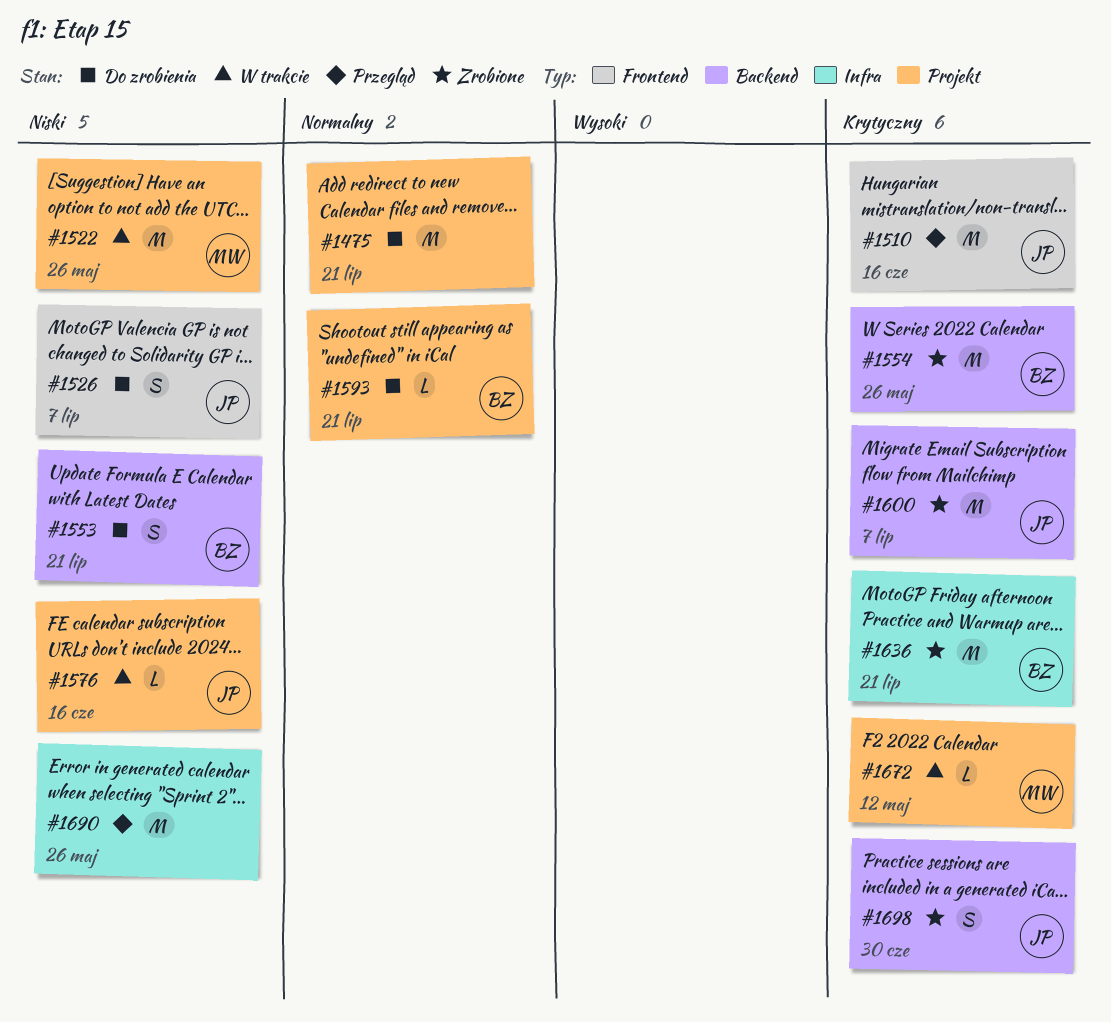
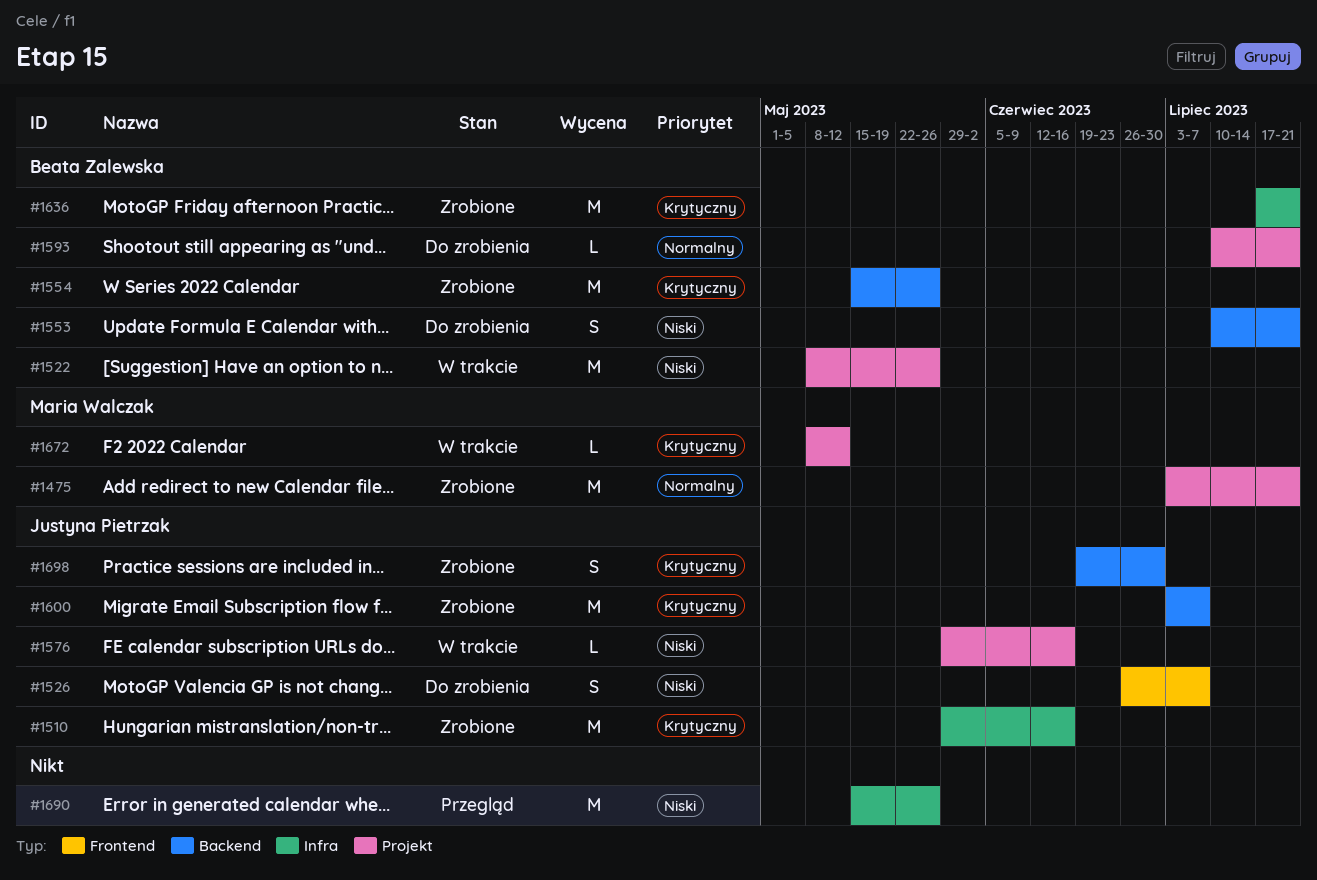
#1475, status: Do zrobienia -> Zrobione
#1475, owner: none -> Maria Walczak
#1510, status: Przegląd -> Zrobione
#1510, label: Frontend -> Infra
#1522, owner: Maria Walczak -> Beata Zalewska

